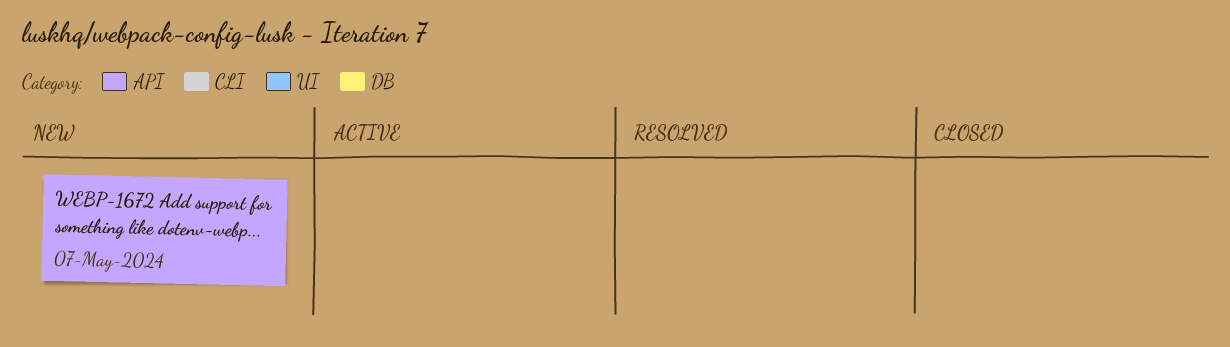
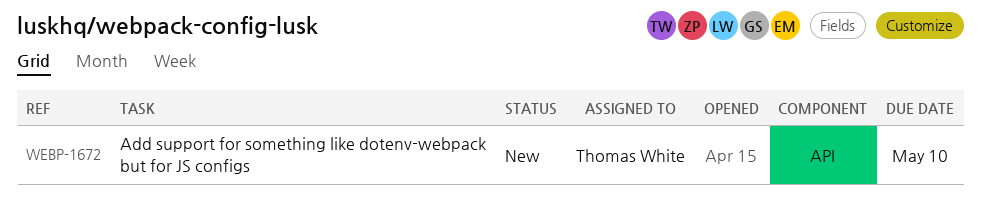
WEBP-1672, due: May 7 -> May 10

